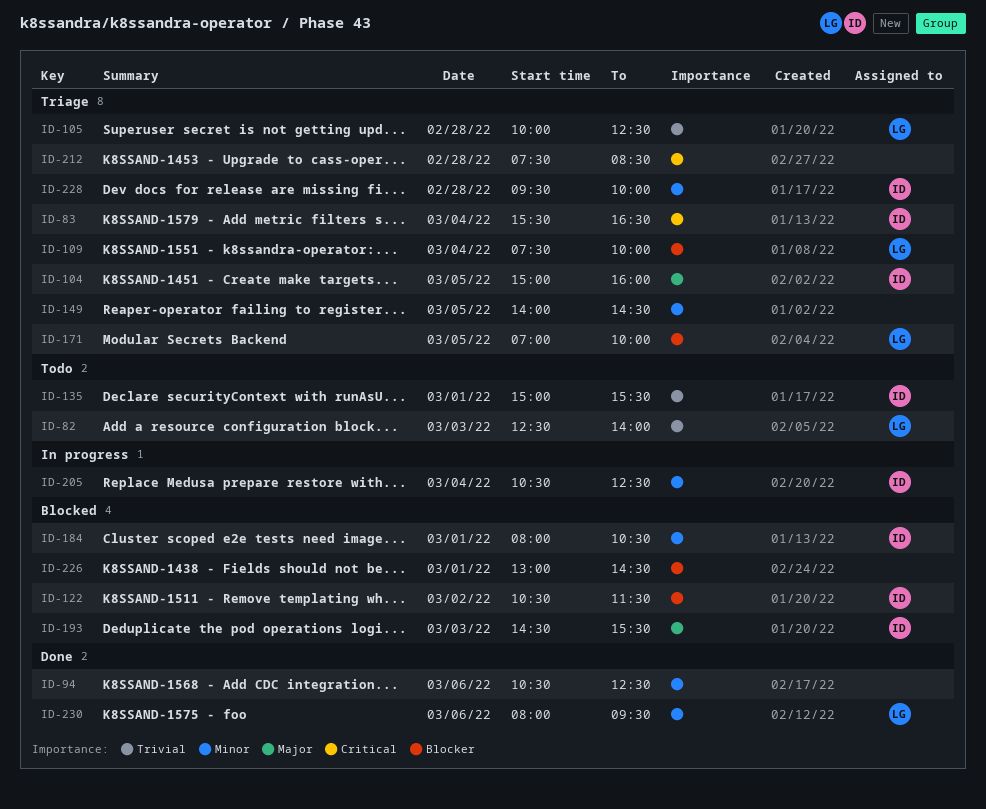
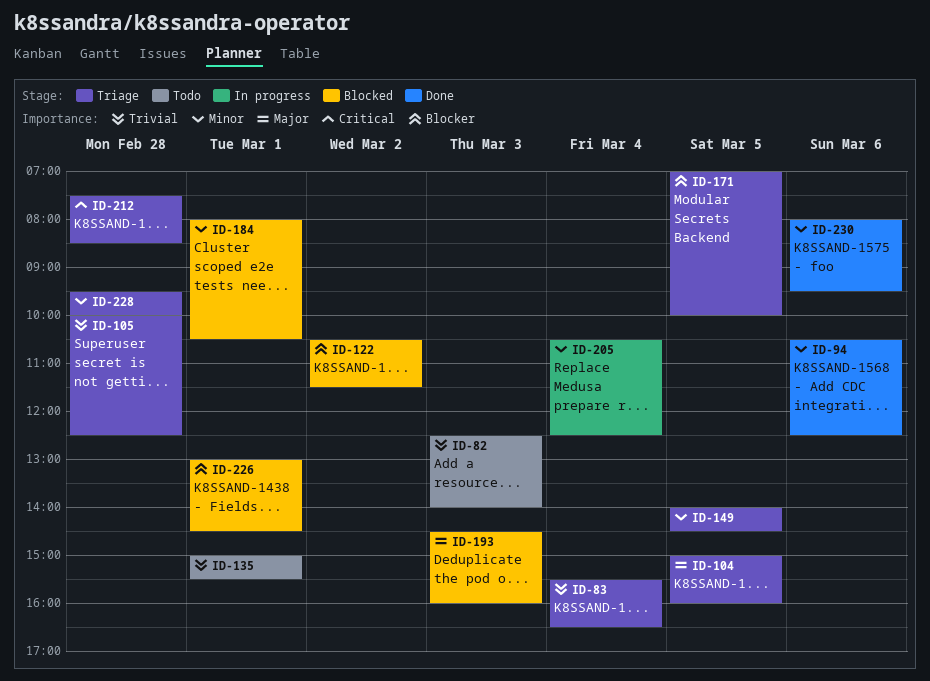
ID-83, priority: Critical -> Trivial
ID-109: present -> none
ID-193, ends: 15:30 -> 16:00

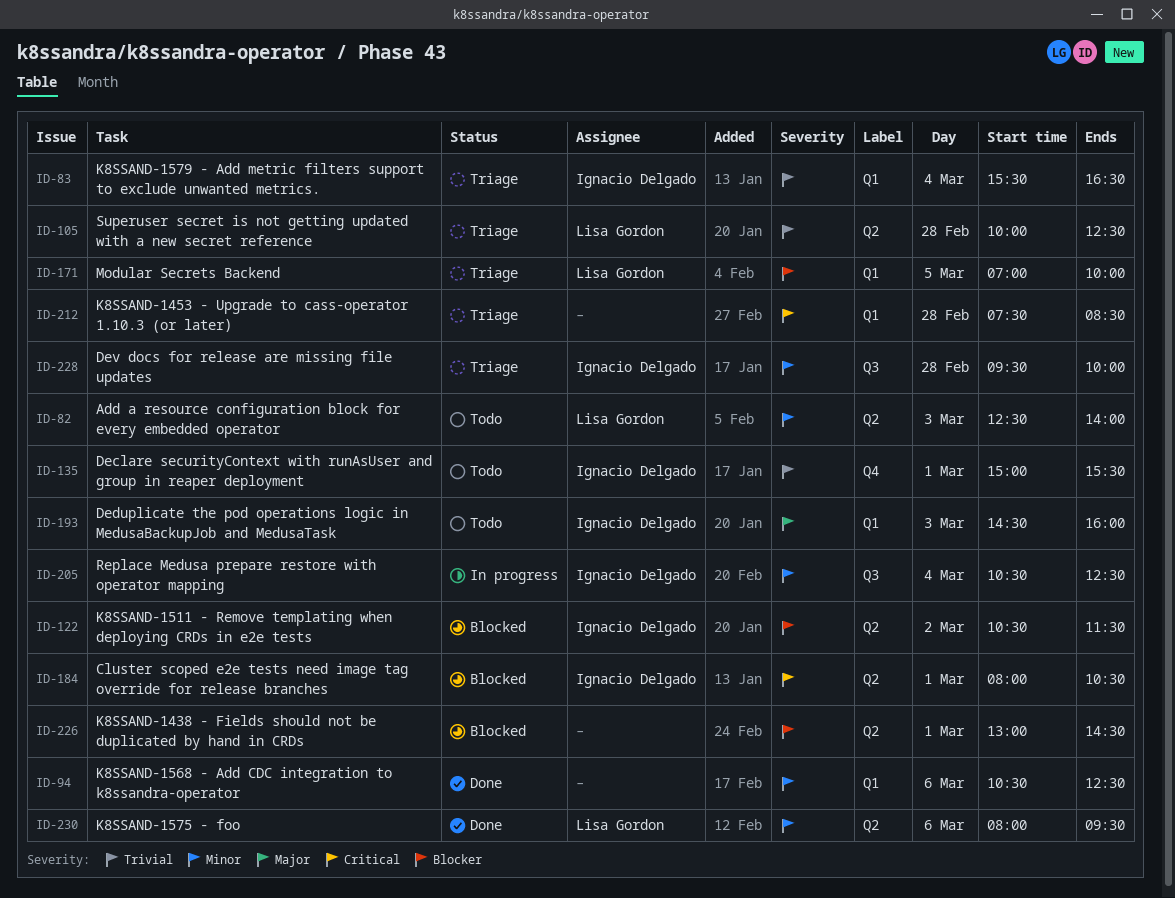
ID-82, priority: Trivial -> Minor
ID-104: present -> none
ID-149: present -> none
ID-184, priority: Minor -> Critical
ID-193, status: Blocked -> Todo

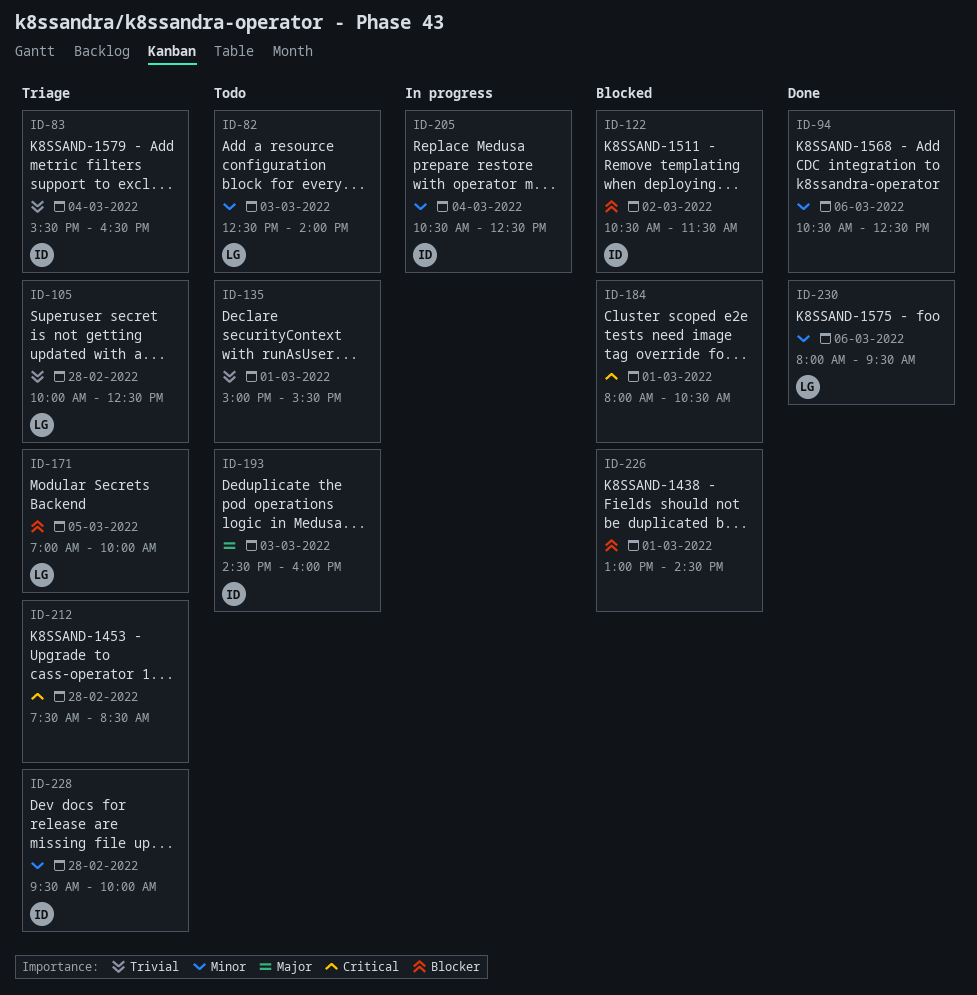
ID-135, owner: Ignacio Delgado -> none
ID-184, owner: Ignacio Delgado -> none

